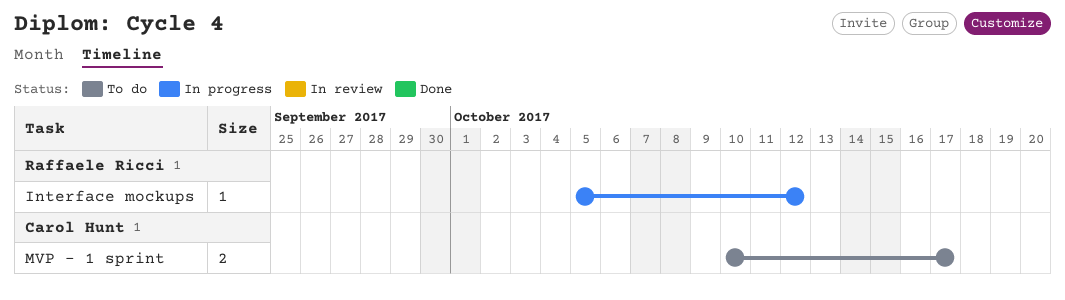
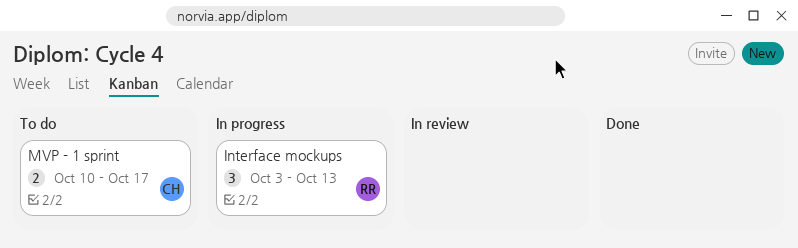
Interface mockups, estimate: 1 -> 3
Interface mockups, start: Oct 5 -> Oct 3
Interface mockups, due: Oct 12 -> Oct 13

